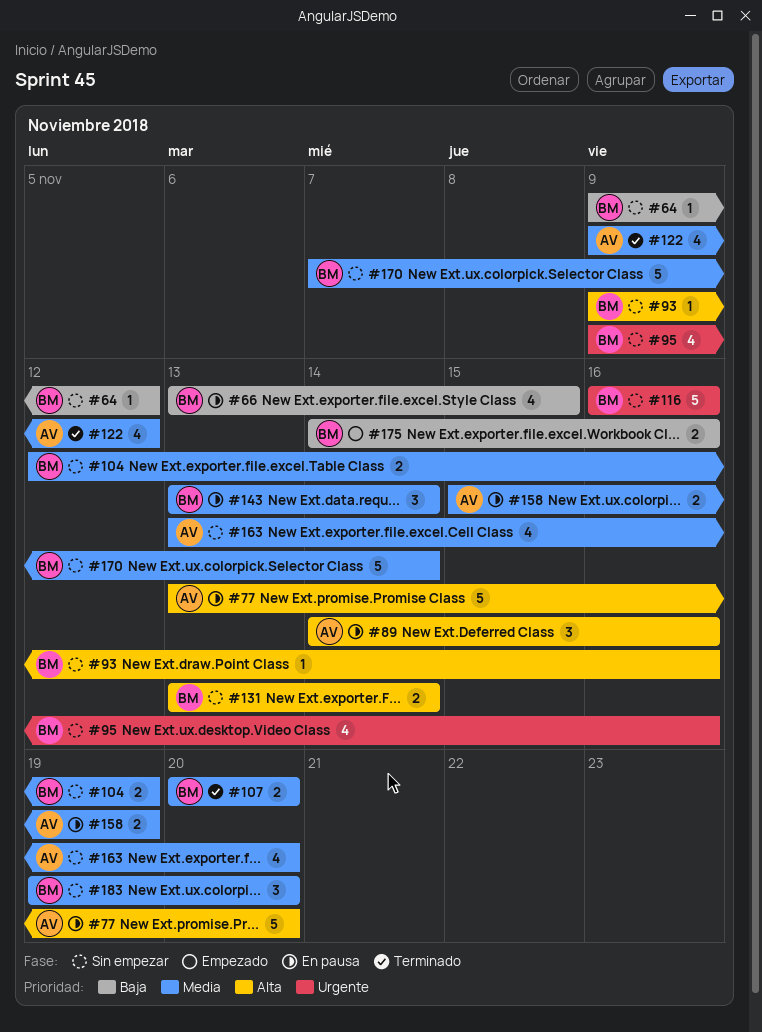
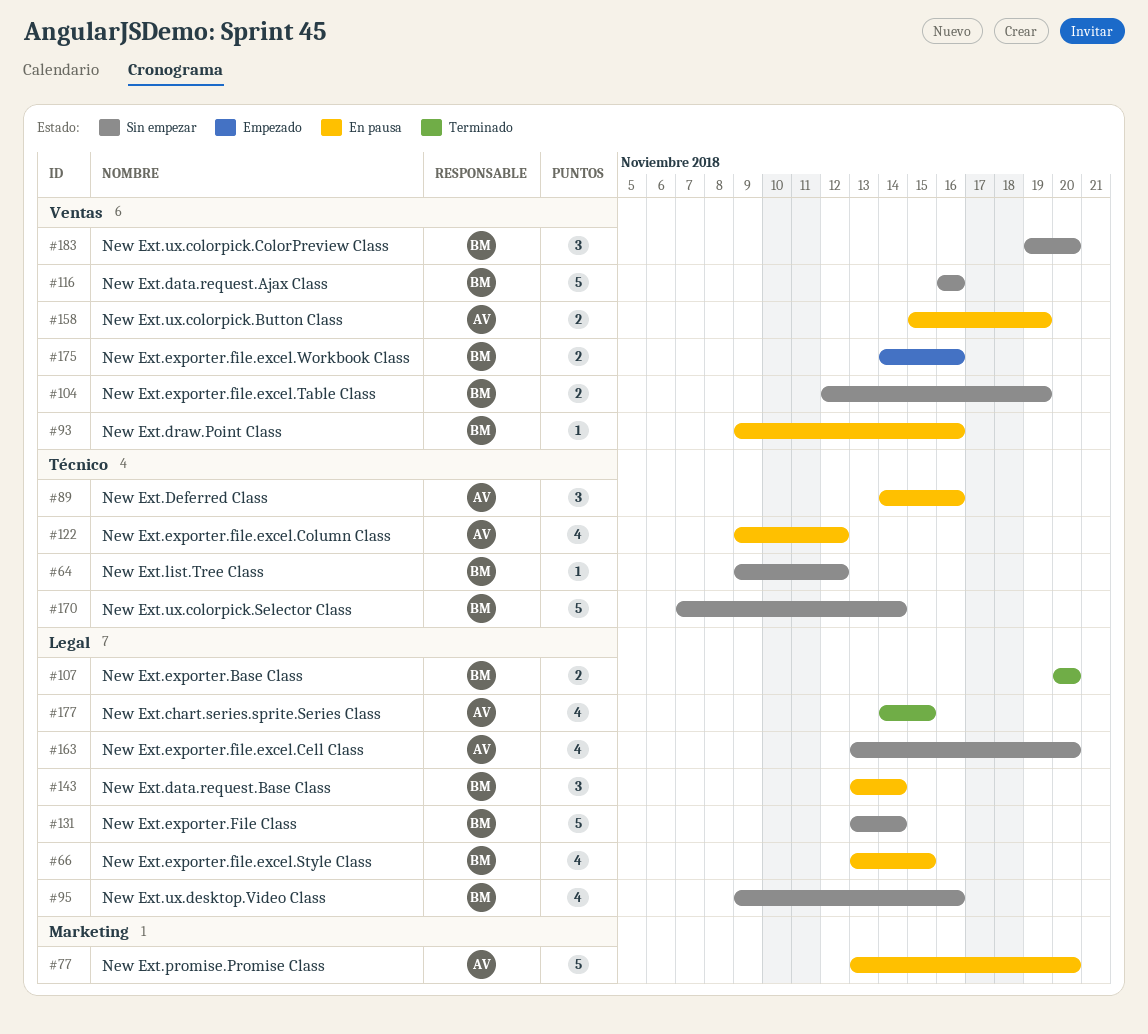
#93, status: Sin empezar -> En pausa
#122, status: Terminado -> En pausa
#131, estimate: 2 -> 5
#177: none -> present

